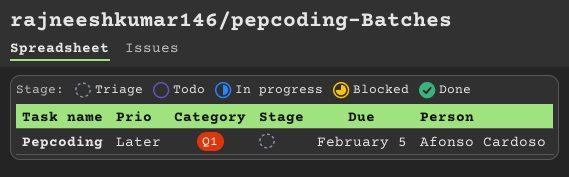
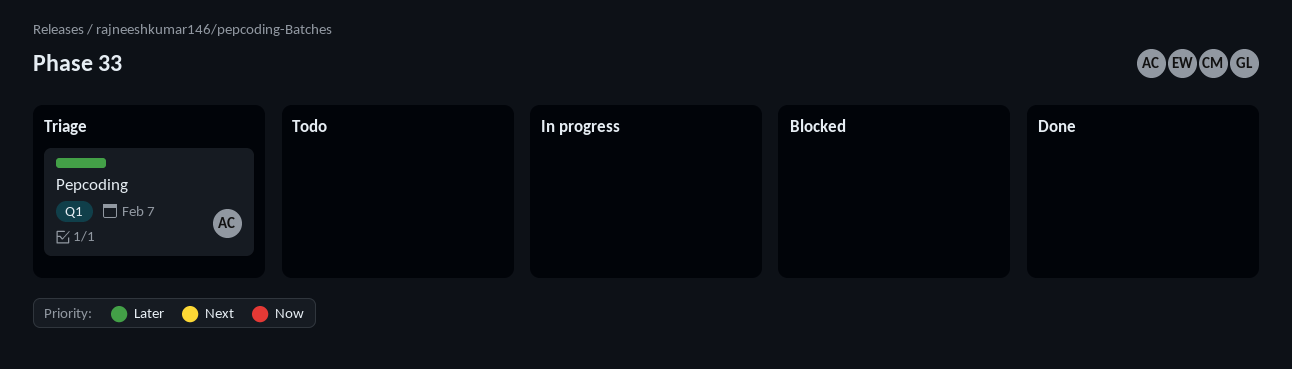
Pepcoding, due: Feb 5 -> Feb 7

